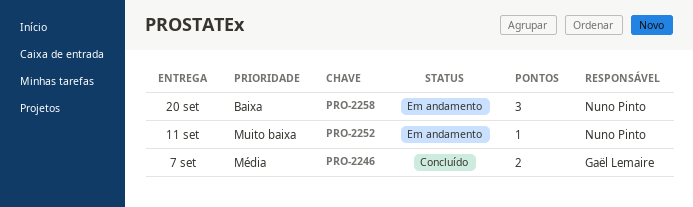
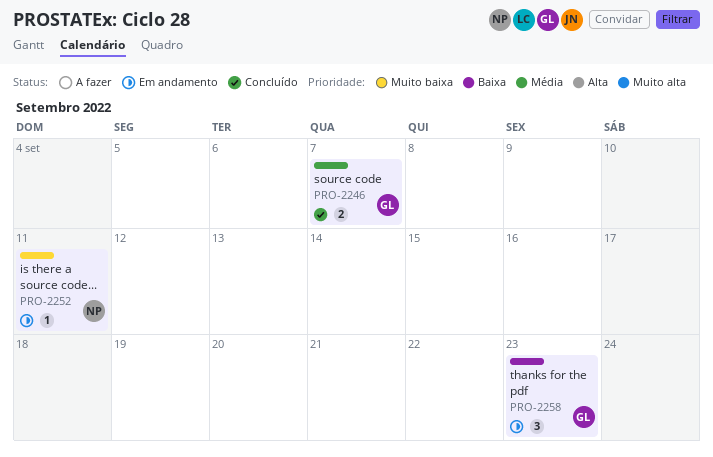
PRO-2258, owner: Nuno Pinto -> Gaël Lemaire
PRO-2258, due: Sep 20 -> Sep 23

